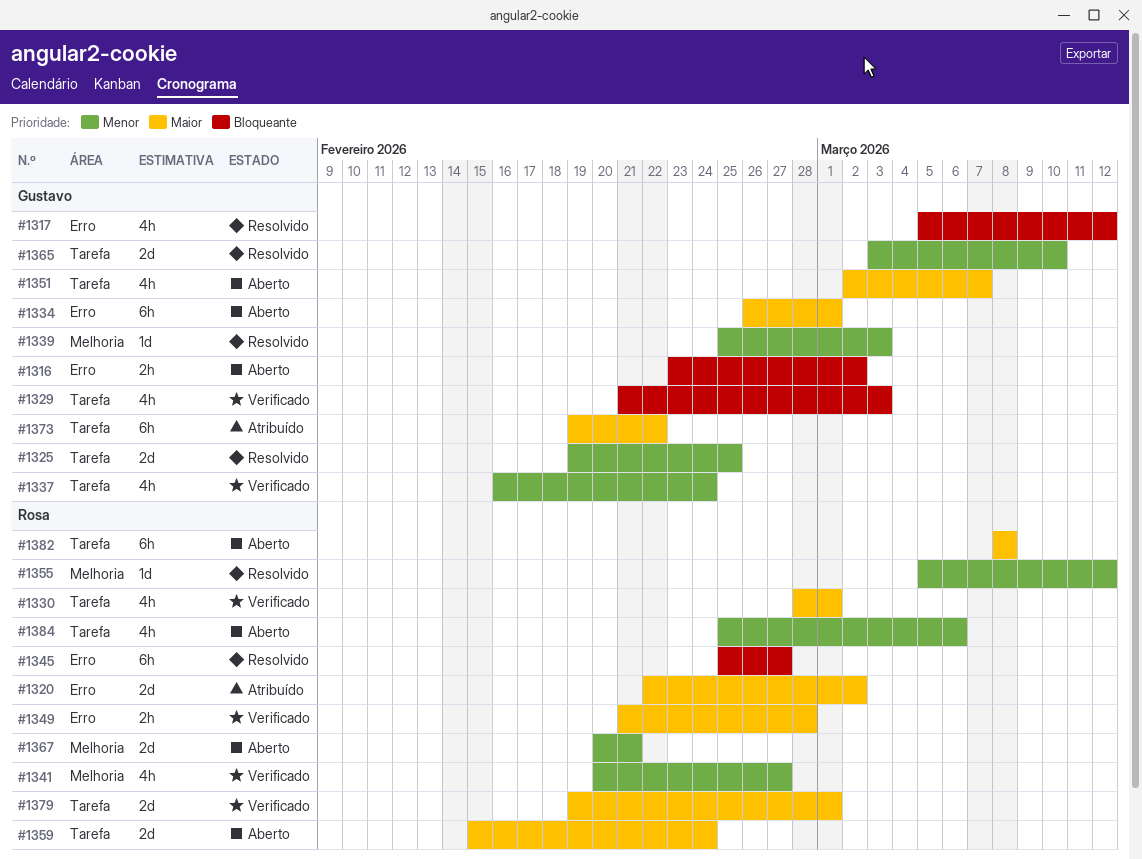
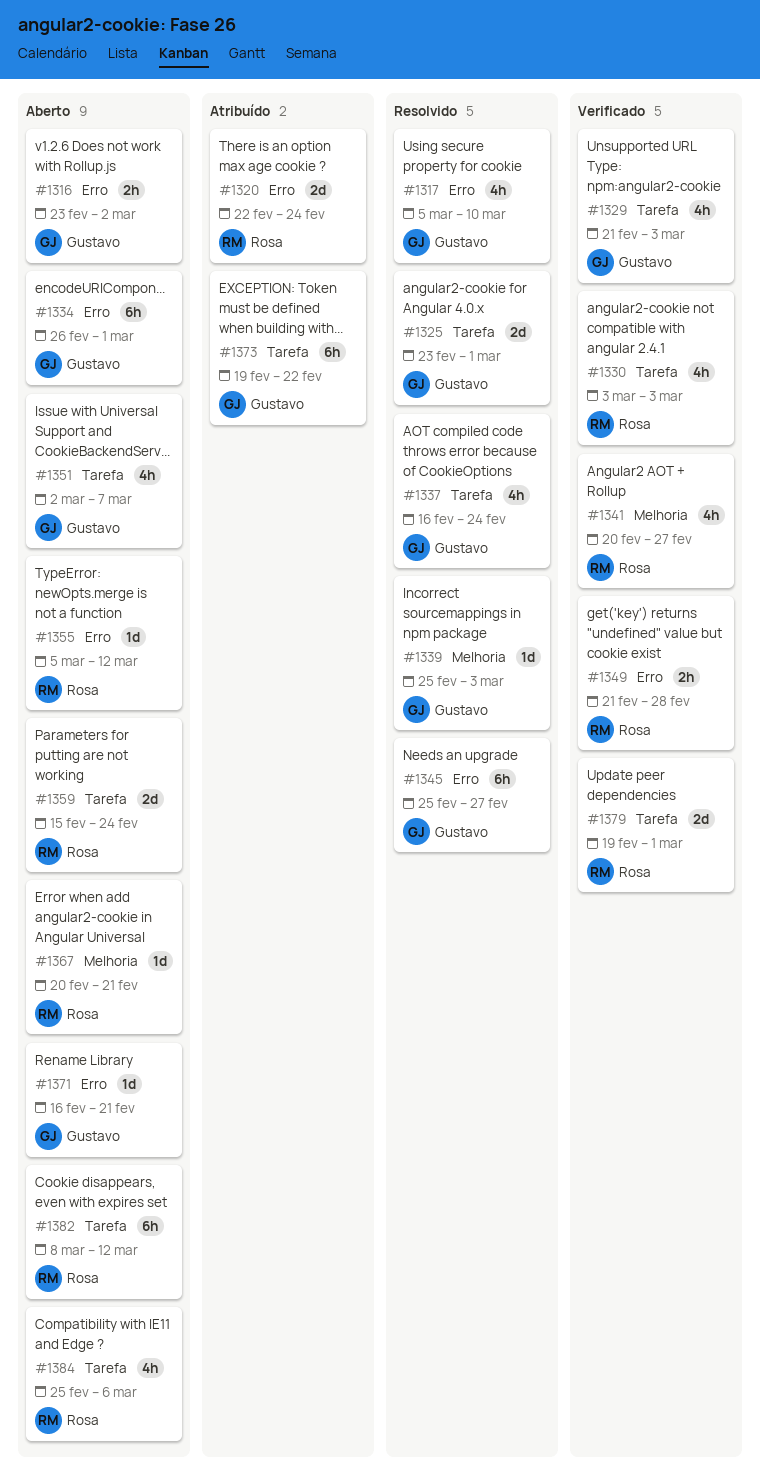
#1317, due: Mar 12 -> Mar 10
#1320, due: Mar 2 -> Feb 24
#1325, start: Feb 19 -> Feb 23
#1325, due: Feb 25 -> Mar 1
#1330, start: Feb 28 -> Mar 3
#1330, due: Mar 1 -> Mar 3
#1337, status: Verificado -> Resolvido
#1345, owner: Rosa -> Gustavo
#1355, status: Resolvido -> Aberto
#1355, label: Melhoria -> Erro
#1365: present -> none
#1367, estimate: 2d -> 1d
#1371: none -> present
#1382, due: Mar 8 -> Mar 12

